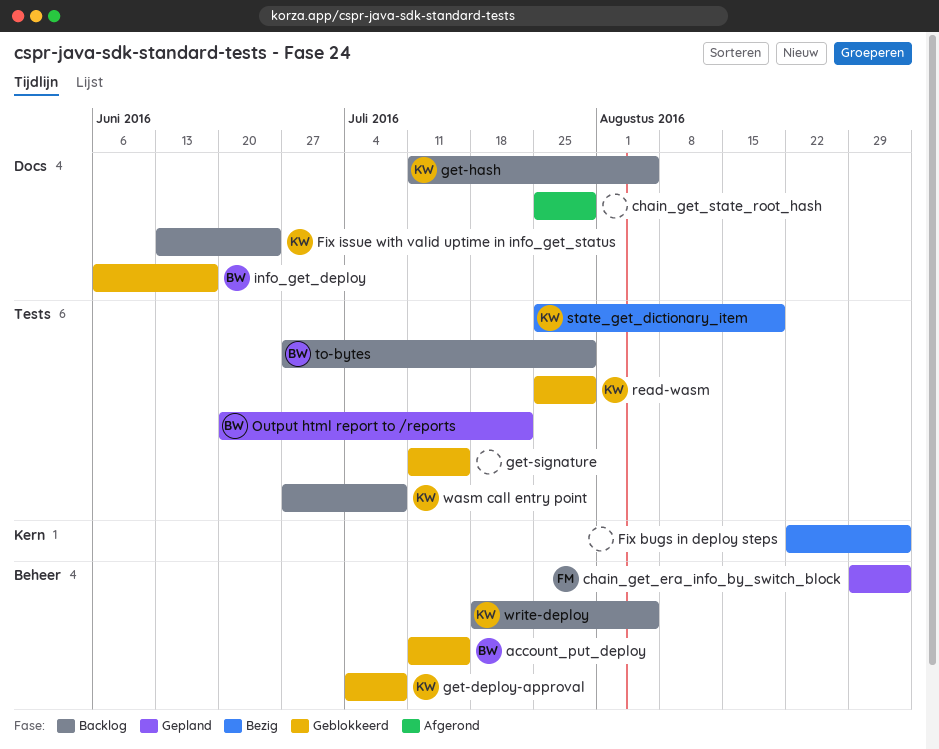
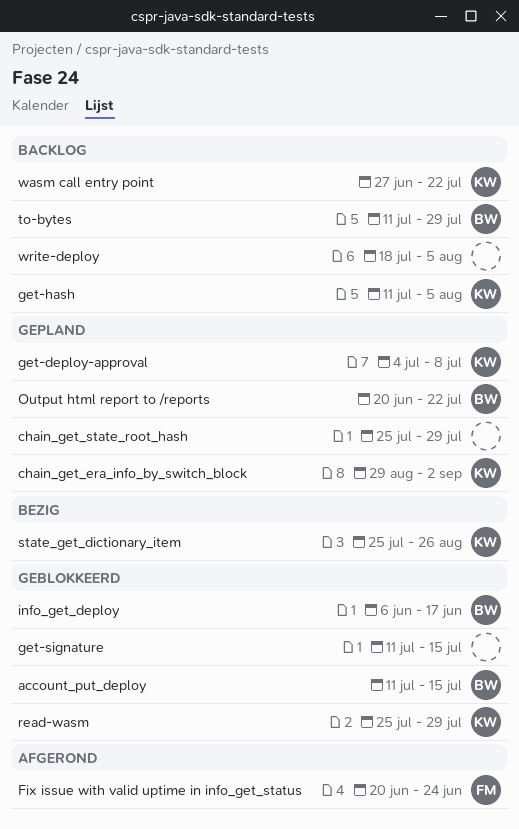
chain_get_era_info_by_switch_block, owner: FM -> KW
chain_get_state_root_hash, status: Afgerond -> Gepland
Fix bugs in deploy steps: present -> none
Fix issue with valid uptime in info_get_status, status: Backlog -> Afgerond
Fix issue with valid uptime in info_get_status, owner: KW -> FM
Fix issue with valid uptime in info_get_status, start: Jun 13 -> Jun 20
get-deploy-approval, status: Geblokkeerd -> Gepland
state_get_dictionary_item, due: Aug 19 -> Aug 26
to-bytes, start: Jun 27 -> Jul 11
wasm call entry point, due: Jul 8 -> Jul 22
write-deploy, owner: KW -> none

